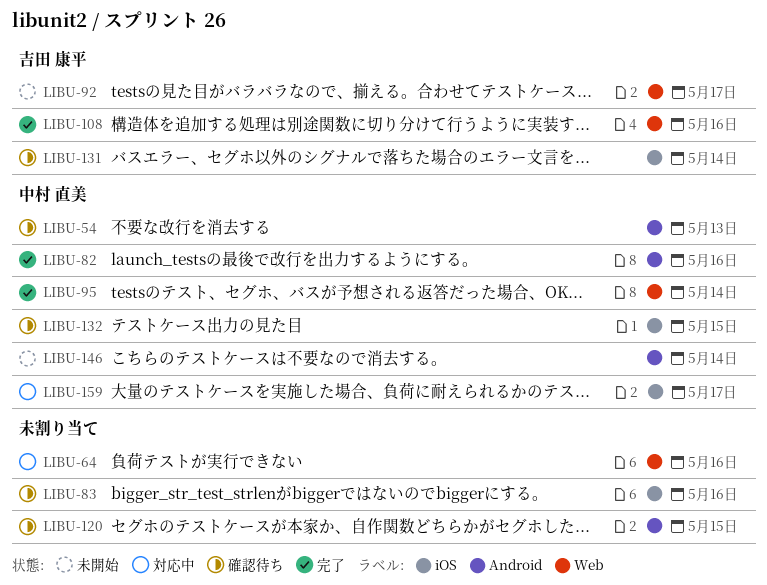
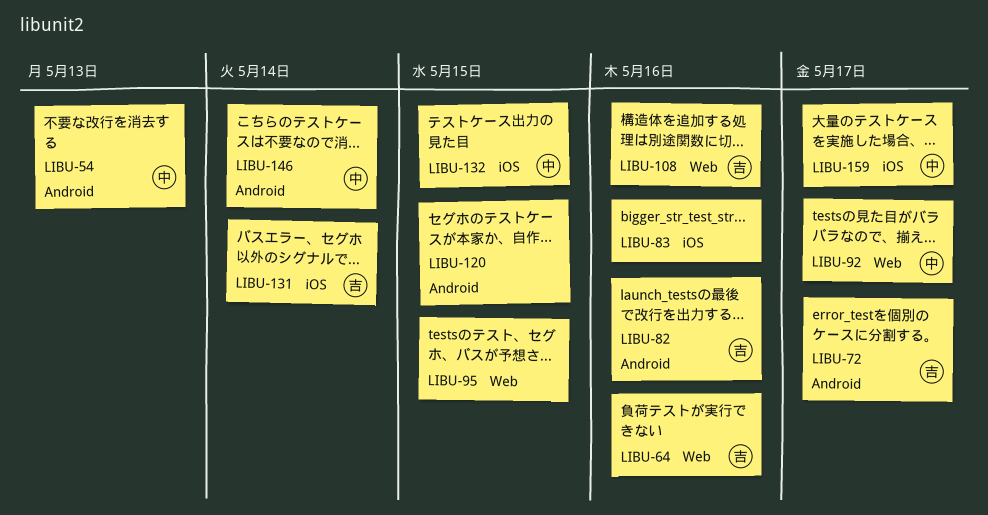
LIBU-64, owner: none -> 吉田 康平
LIBU-72: none -> present
LIBU-82, owner: 中村 直美 -> 吉田 康平
LIBU-92, owner: 吉田 康平 -> 中村 直美
LIBU-95, owner: 中村 直美 -> none
LIBU-95, due: May 14 -> May 15

